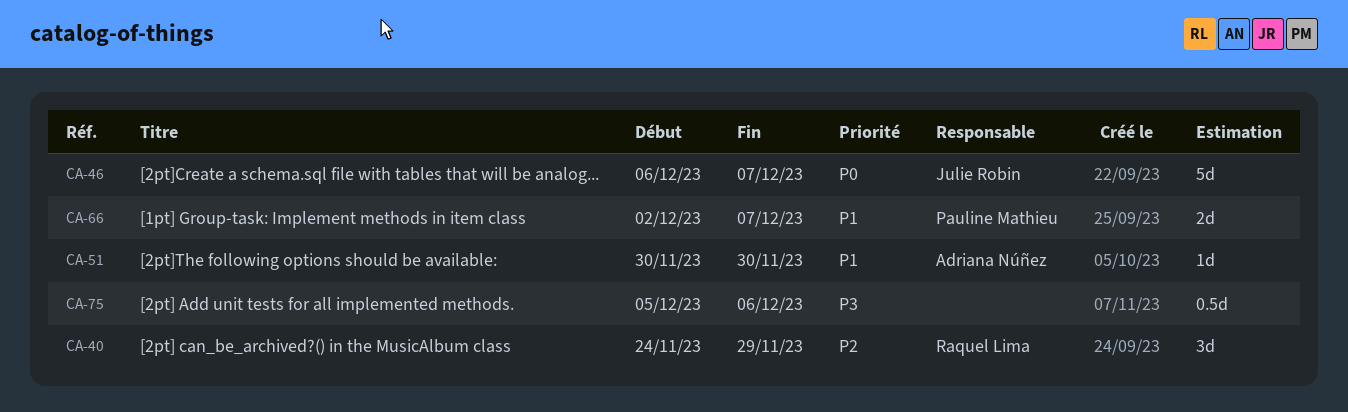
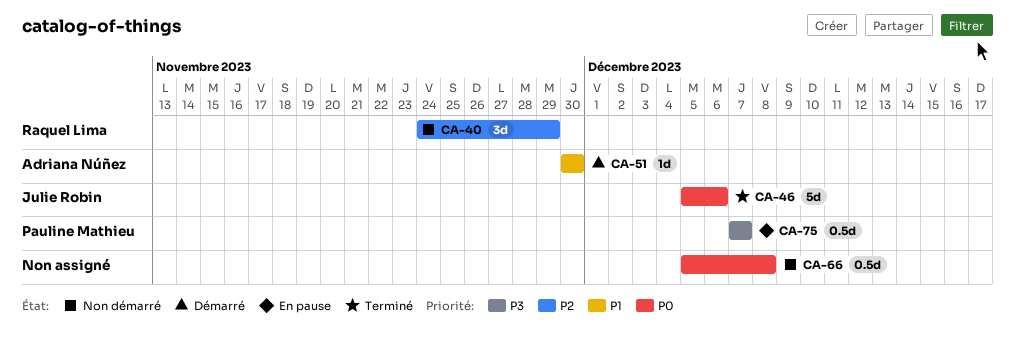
CA-46, start: Dec 6 -> Dec 5
CA-46, due: Dec 7 -> Dec 6
CA-66, owner: Pauline Mathieu -> none
CA-66, priority: P1 -> P0
CA-66, estimate: 2d -> 0.5d
CA-66, start: Dec 2 -> Dec 5
CA-66, due: Dec 7 -> Dec 8
CA-75, owner: none -> Pauline Mathieu
CA-75, start: Dec 5 -> Dec 7
CA-75, due: Dec 6 -> Dec 7

